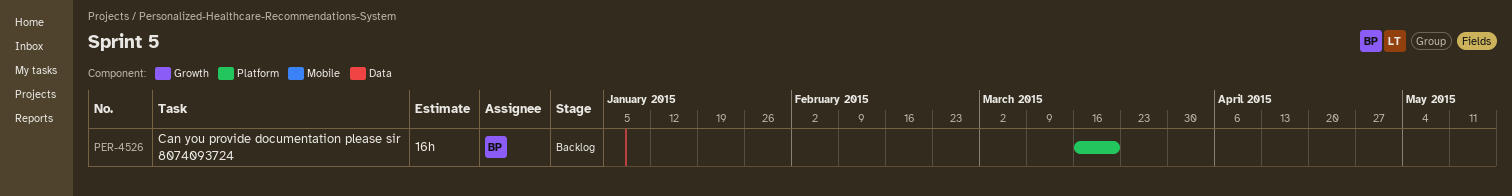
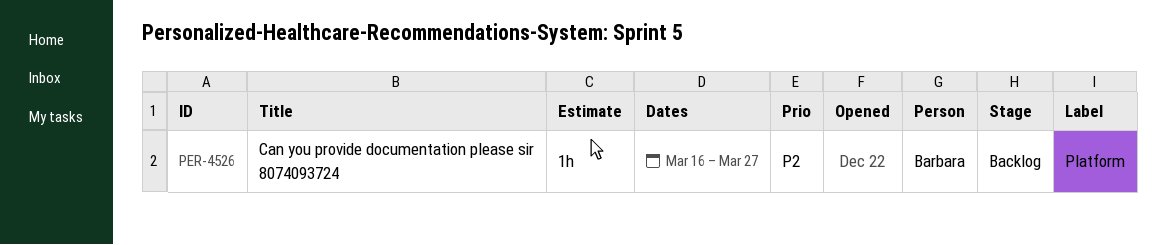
PER-4526, estimate: 16h -> 1h
PER-4526, due: Mar 20 -> Mar 27

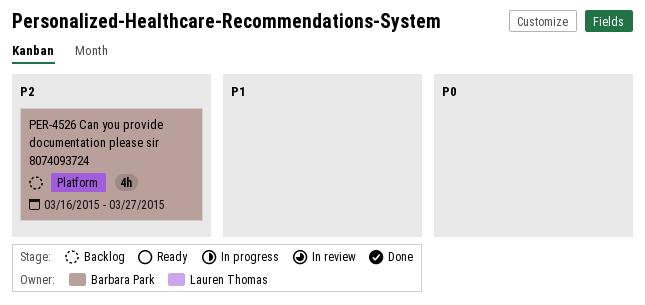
PER-4526, estimate: 1h -> 4h

